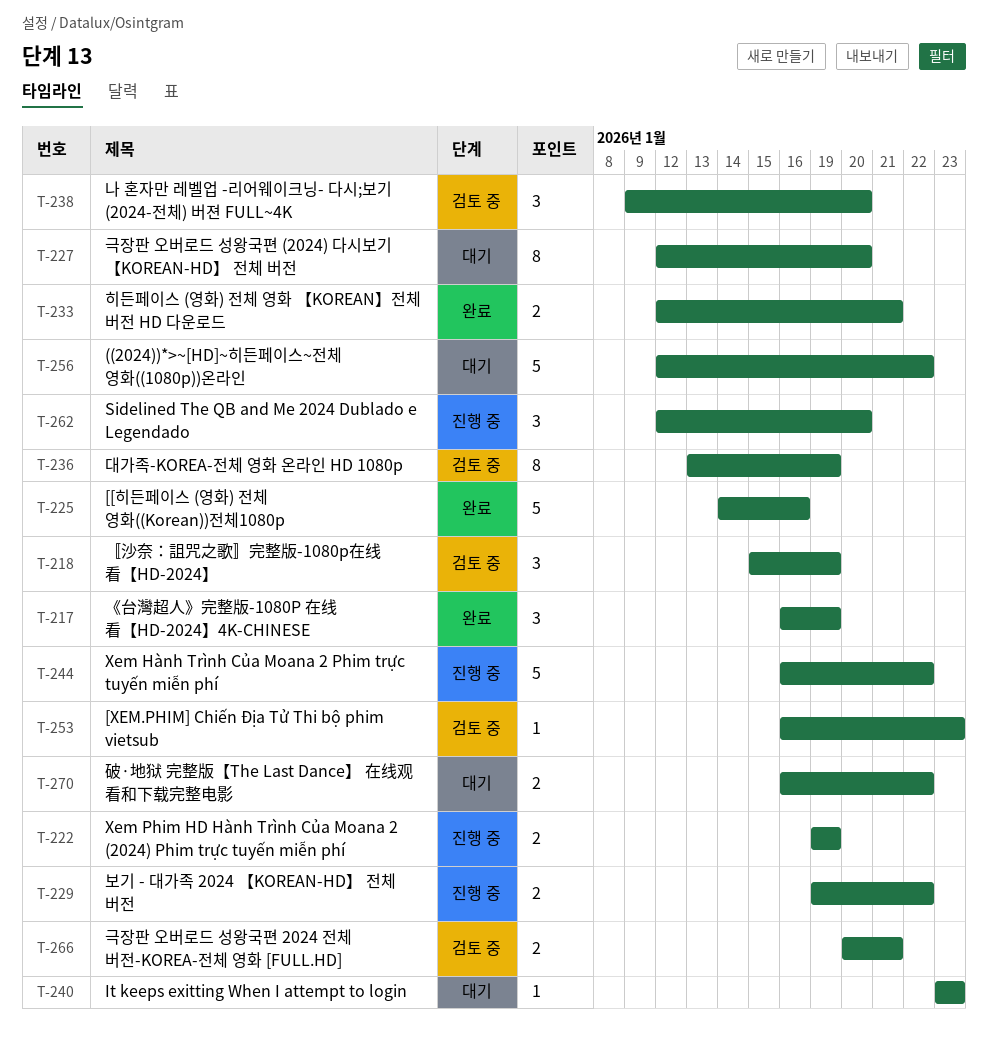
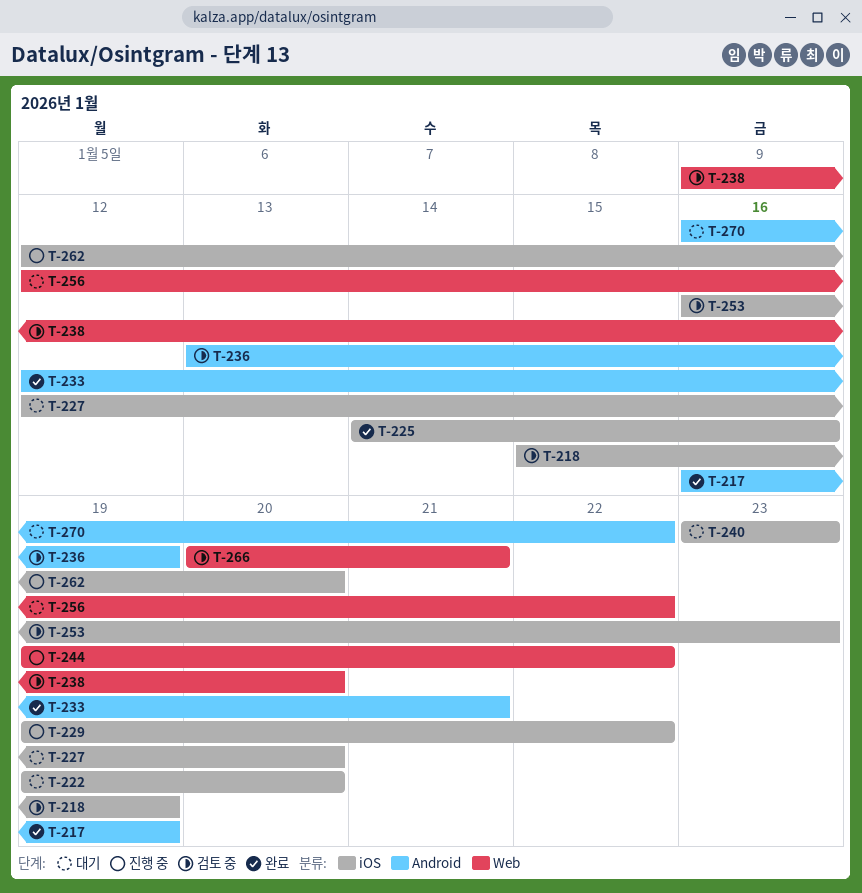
T-222, status: 진행 중 -> 대기
T-222, due: Jan 19 -> Jan 20
T-244, start: Jan 16 -> Jan 19

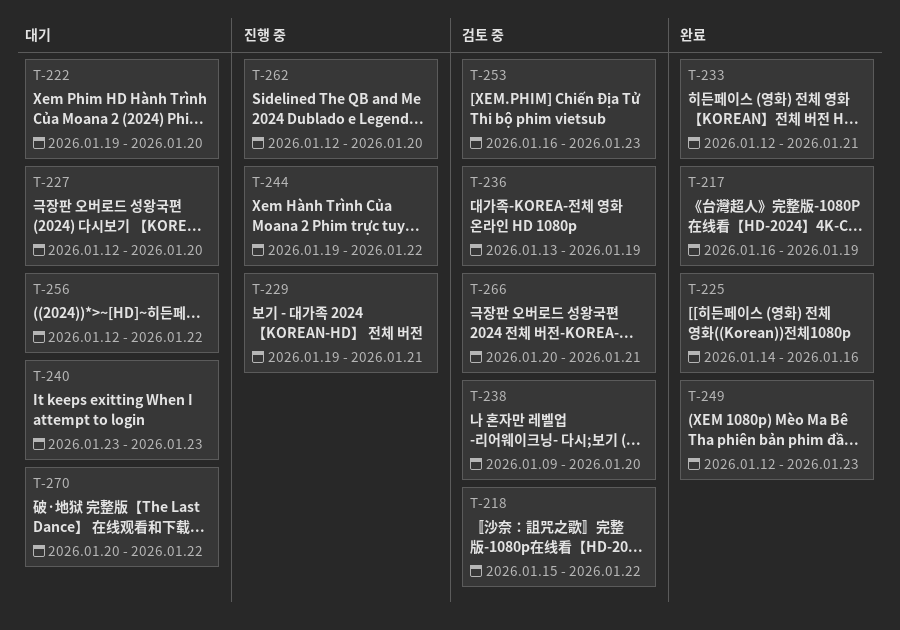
T-218, due: Jan 19 -> Jan 22
T-229, due: Jan 22 -> Jan 21
T-249: none -> present
T-270, start: Jan 16 -> Jan 20

